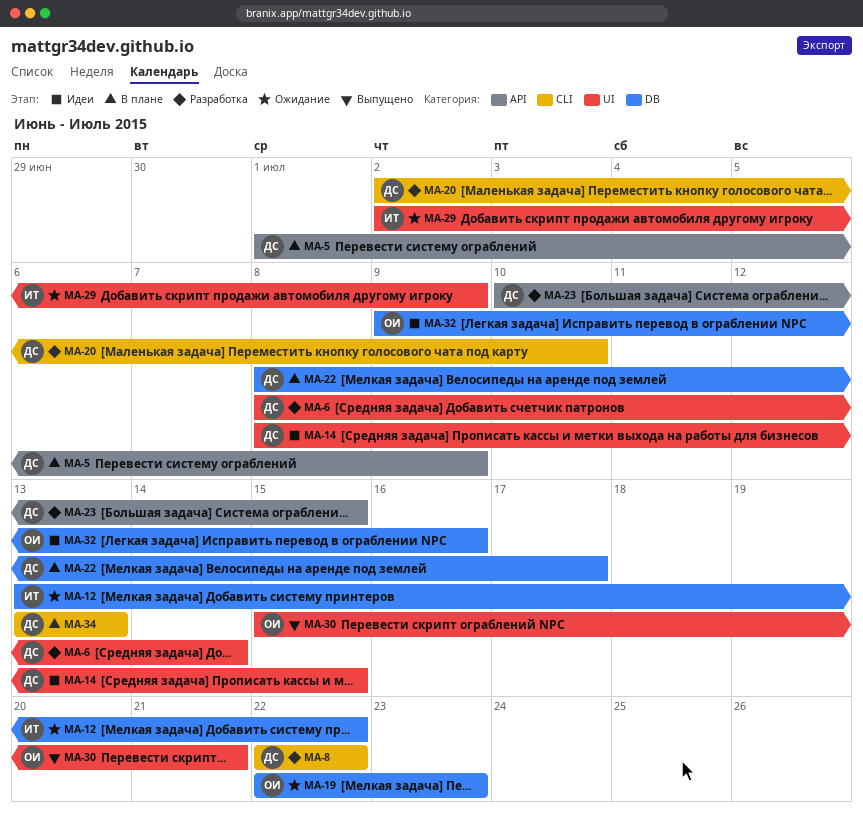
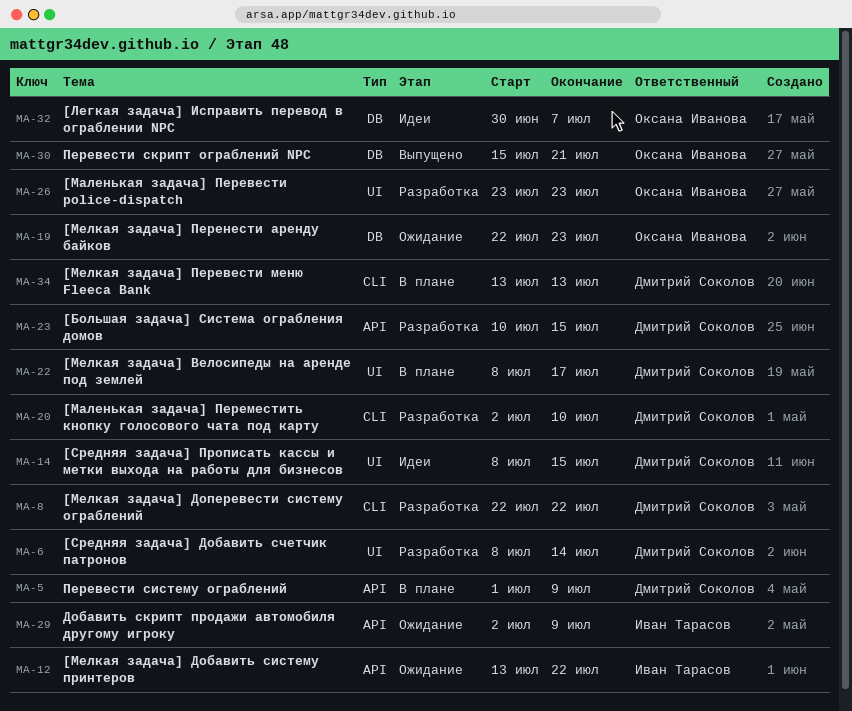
MA-12, label: DB -> API
MA-22, label: DB -> UI
MA-26: none -> present
MA-29, label: UI -> API
MA-30, label: UI -> DB
MA-32, start: Jul 9 -> Jun 30
MA-32, due: Jul 16 -> Jul 7

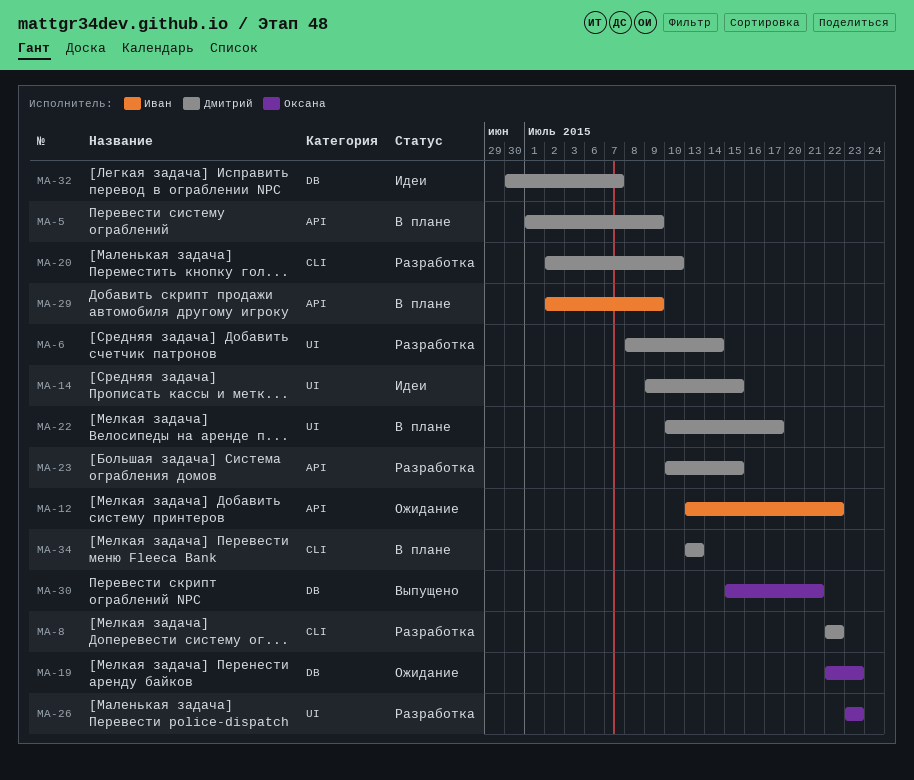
MA-14, start: Jul 8 -> Jul 9
MA-22, start: Jul 8 -> Jul 10
MA-29, status: Ожидание -> В плане
MA-32, owner: Оксана Иванова -> Дмитрий Соколов

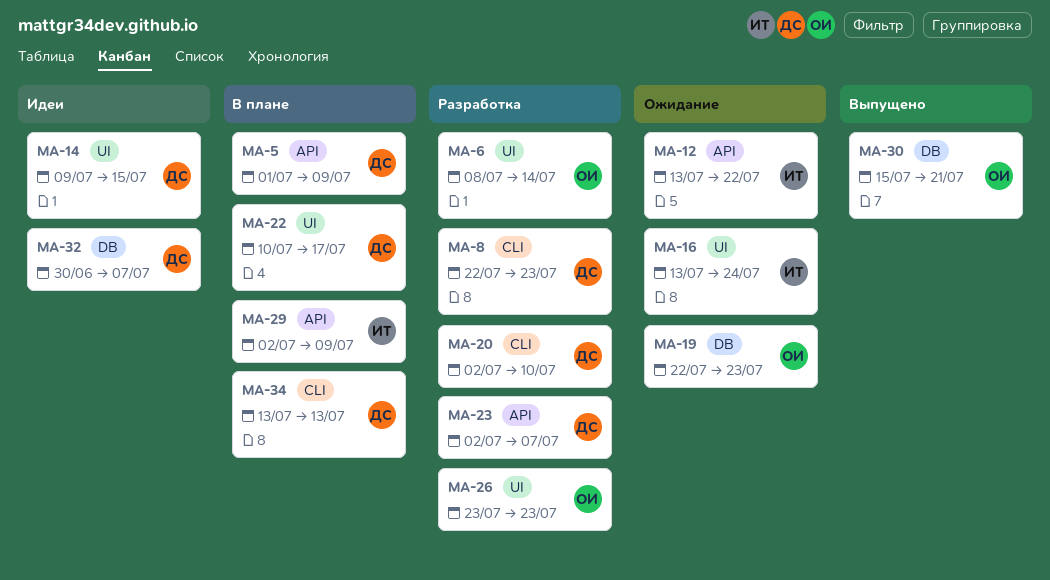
MA-6, owner: Дмитрий -> Оксана
MA-8, due: Jul 22 -> Jul 23
MA-16: none -> present
MA-23, start: Jul 10 -> Jul 2
MA-23, due: Jul 15 -> Jul 7

